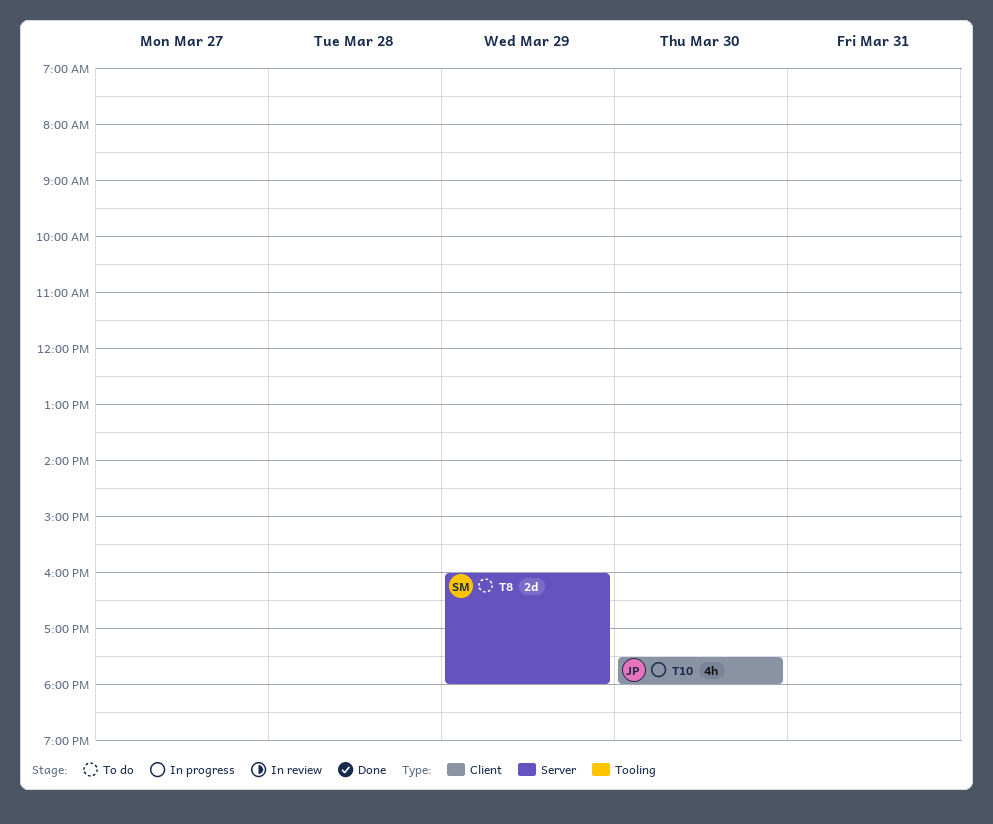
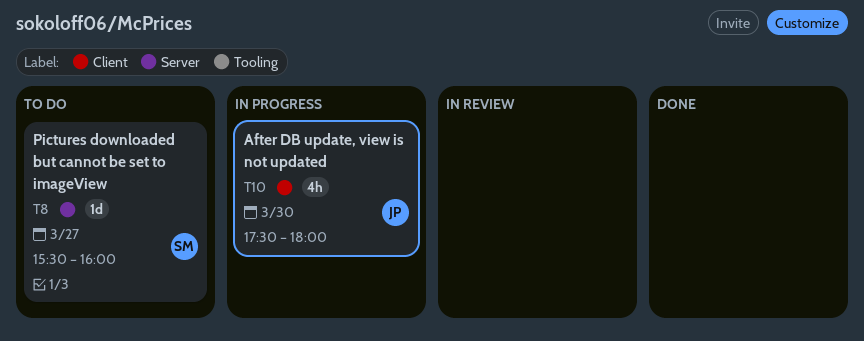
T8, estimate: 2d -> 1d
T8, day: Mar 29 -> Mar 27
T8, begins: 16:00 -> 15:30
T8, ends: 18:00 -> 16:00

